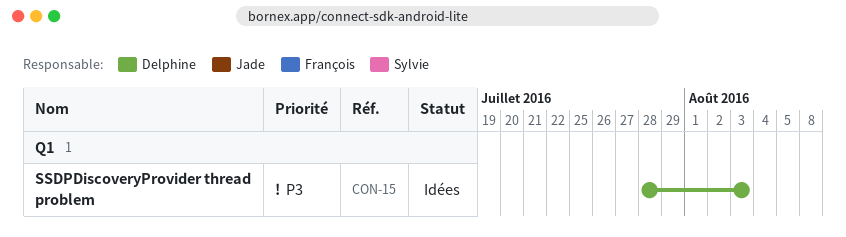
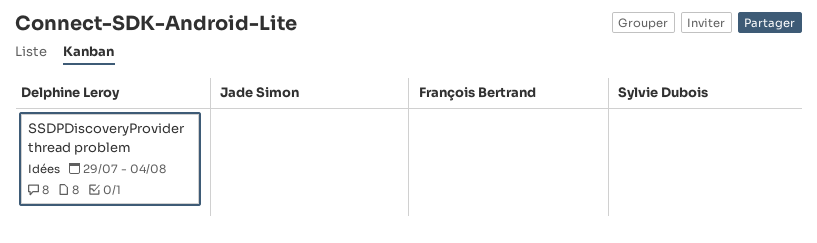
SSDPDiscoveryProvider thread problem, start: Jul 28 -> Jul 29
SSDPDiscoveryProvider thread problem, due: Aug 3 -> Aug 4

